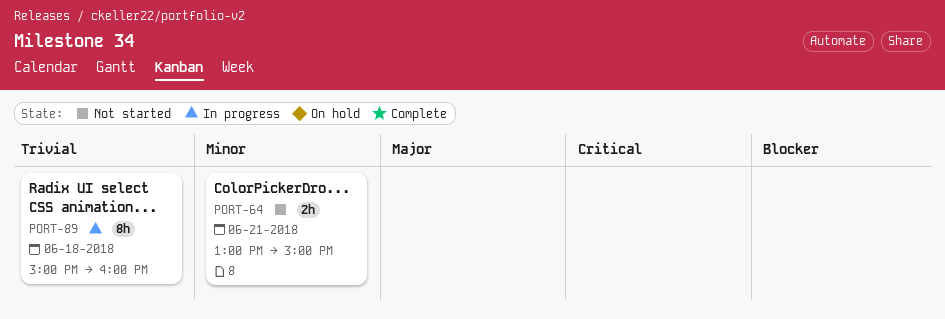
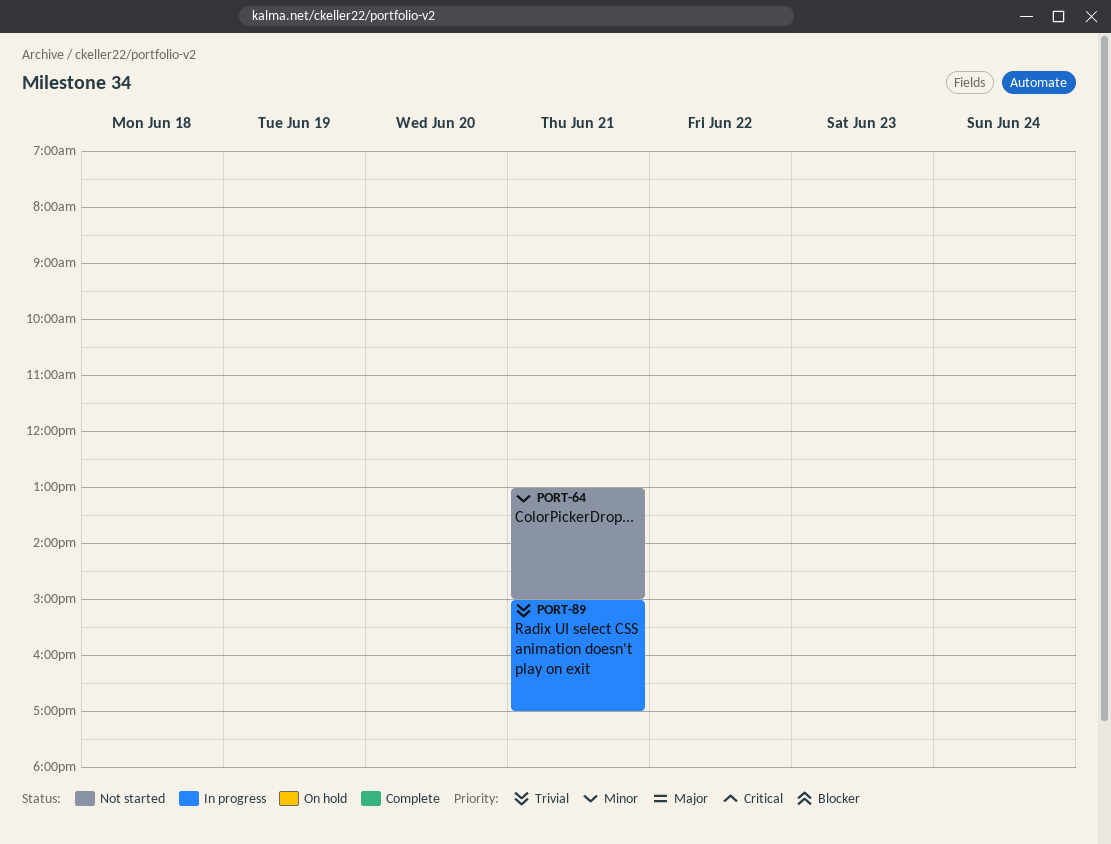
PORT-89, day: Jun 18 -> Jun 21
PORT-89, ends: 16:00 -> 17:00

